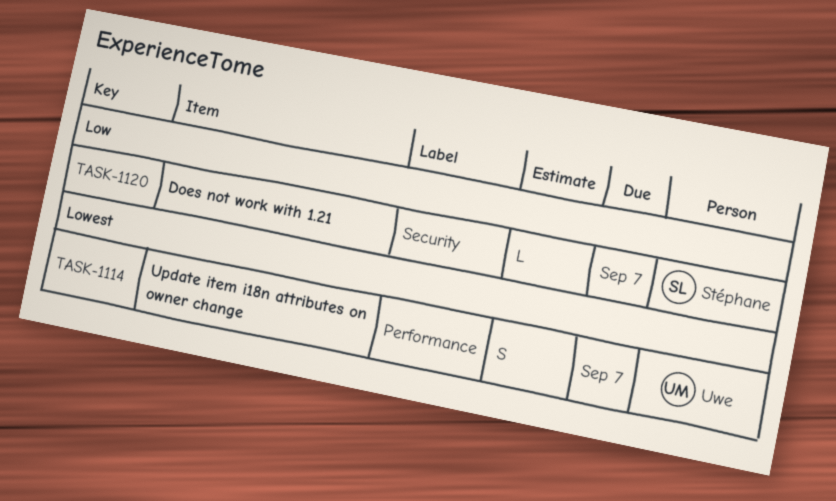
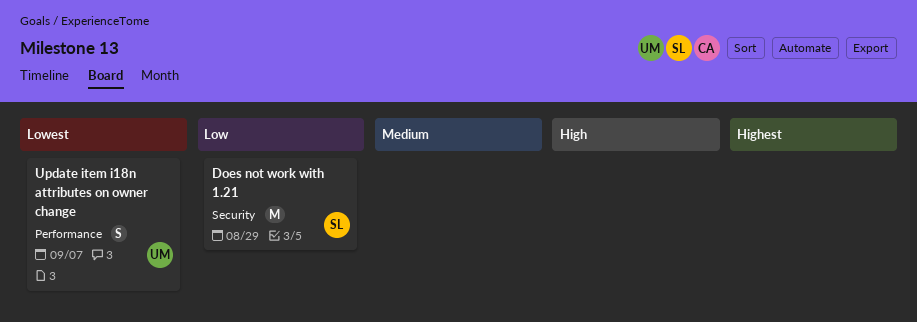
Does not work with 1.21, estimate: L -> M
Does not work with 1.21, due: Sep 7 -> Aug 29

